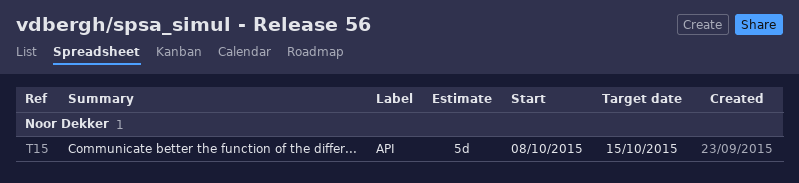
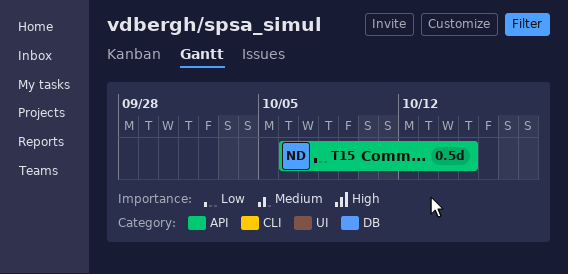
T15, estimate: 5d -> 0.5d
T15, start: Oct 8 -> Oct 6

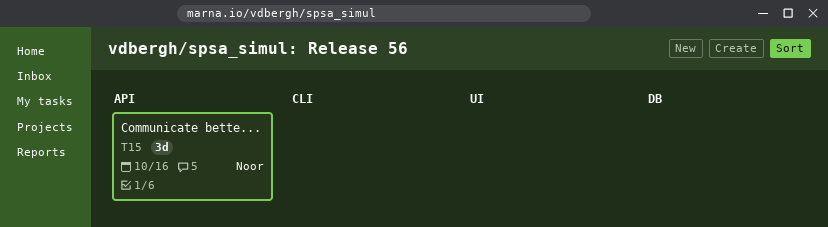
T15, estimate: 0.5d -> 3d
T15, due: Oct 15 -> Oct 16

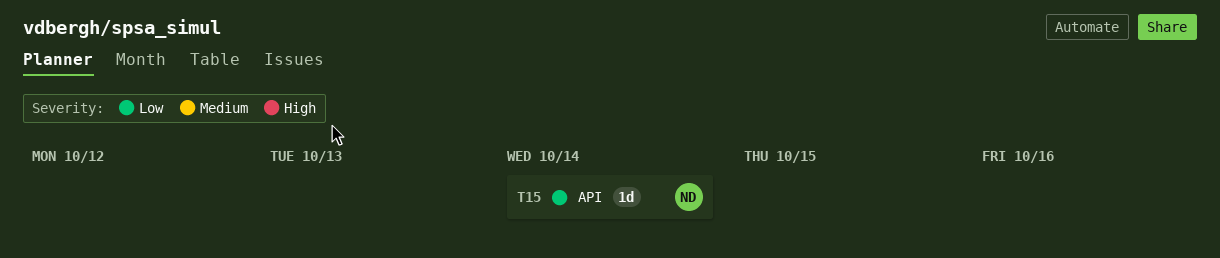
T15, estimate: 3d -> 1d
T15, due: Oct 16 -> Oct 14

